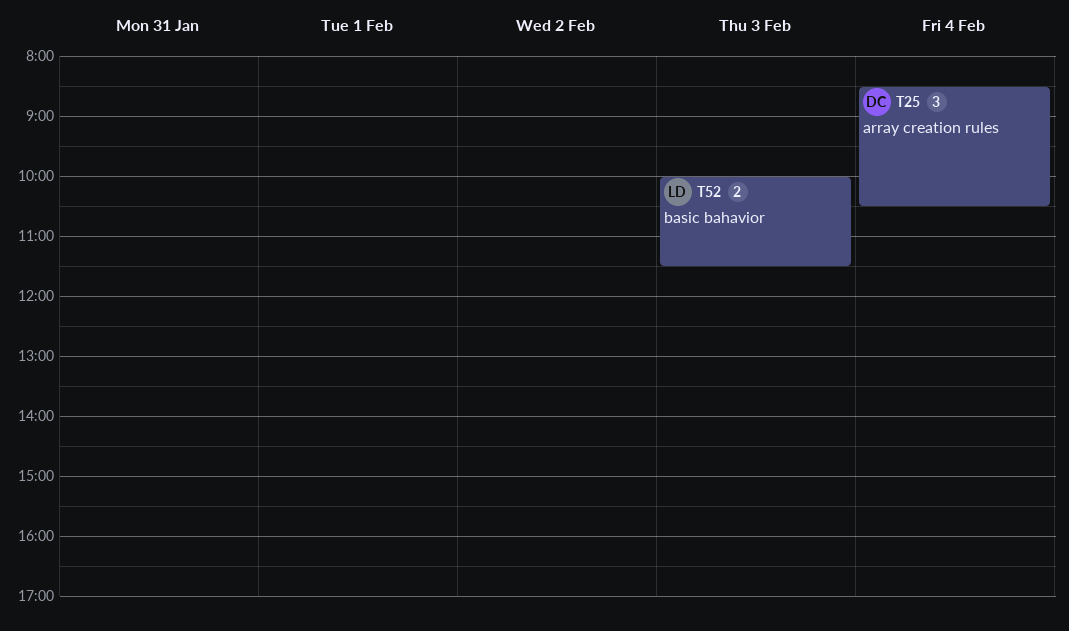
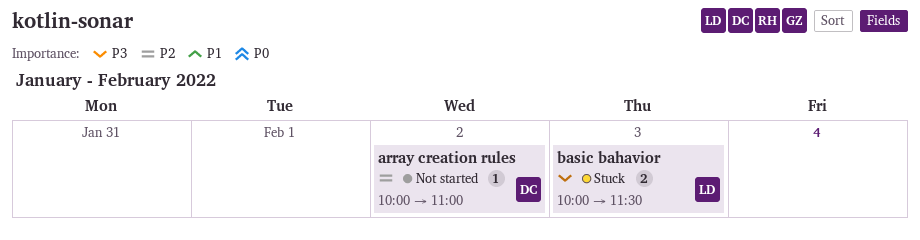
array creation rules, estimate: 3 -> 1
array creation rules, day: Feb 4 -> Feb 2
array creation rules, begins: 08:30 -> 10:00
array creation rules, ends: 10:30 -> 11:00

